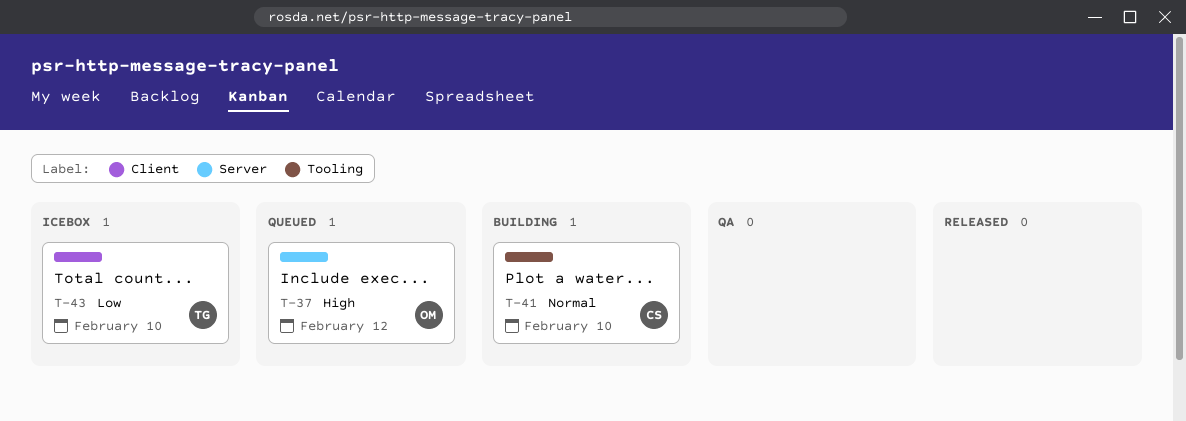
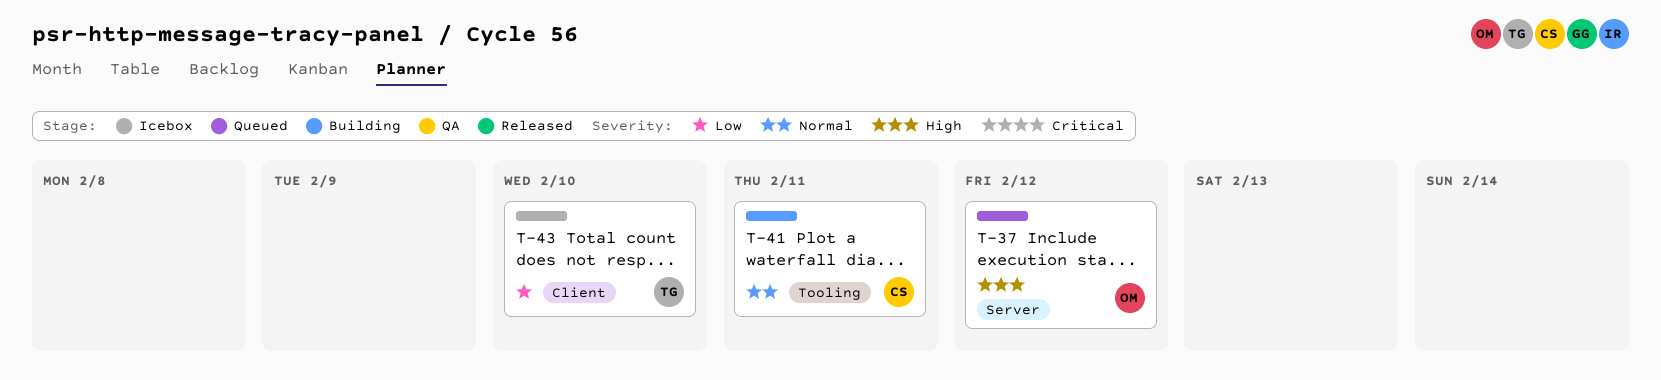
T-41, due: Feb 10 -> Feb 11

